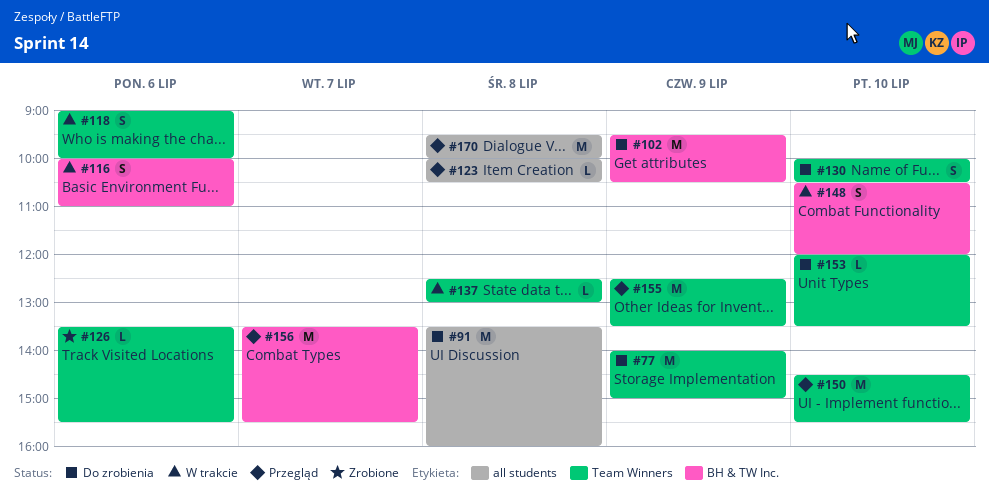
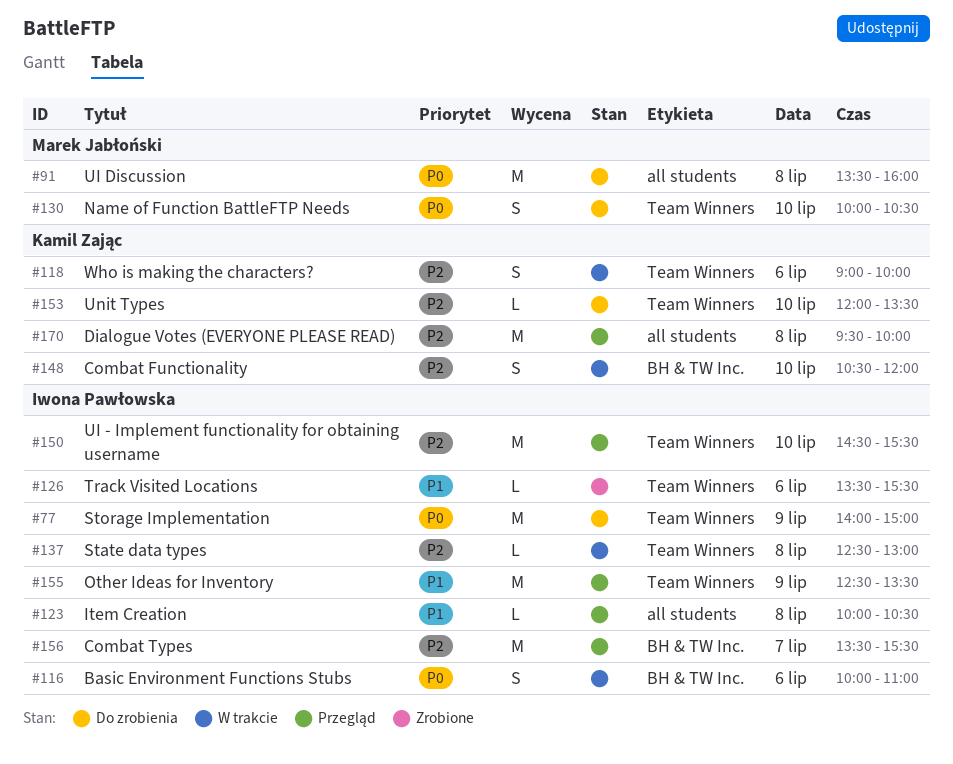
#102: present -> none

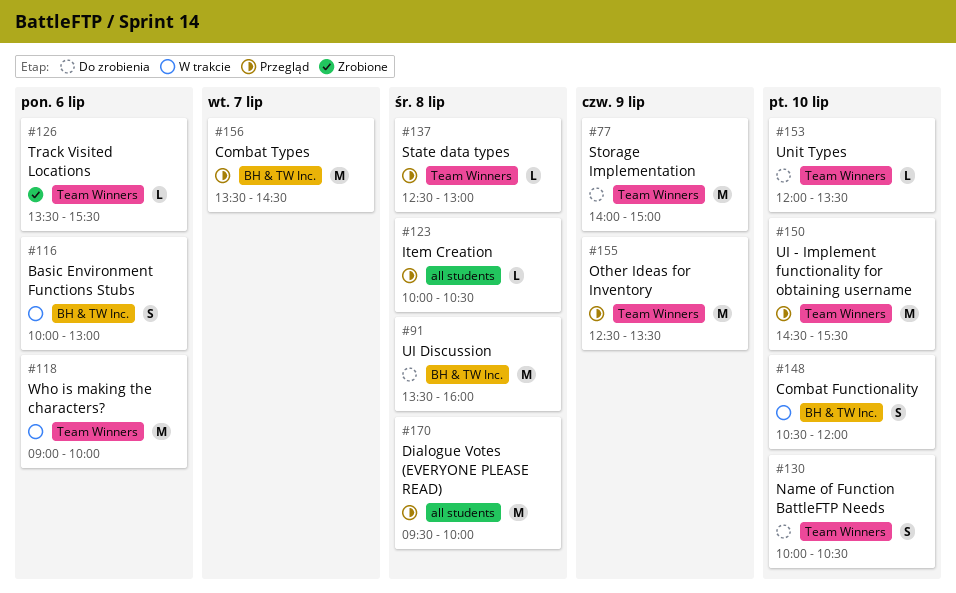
#91, label: all students -> BH & TW Inc.
#116, ends: 11:00 -> 13:00
#118, estimate: S -> M
#137, status: W trakcie -> Przegląd
#156, ends: 15:30 -> 14:30

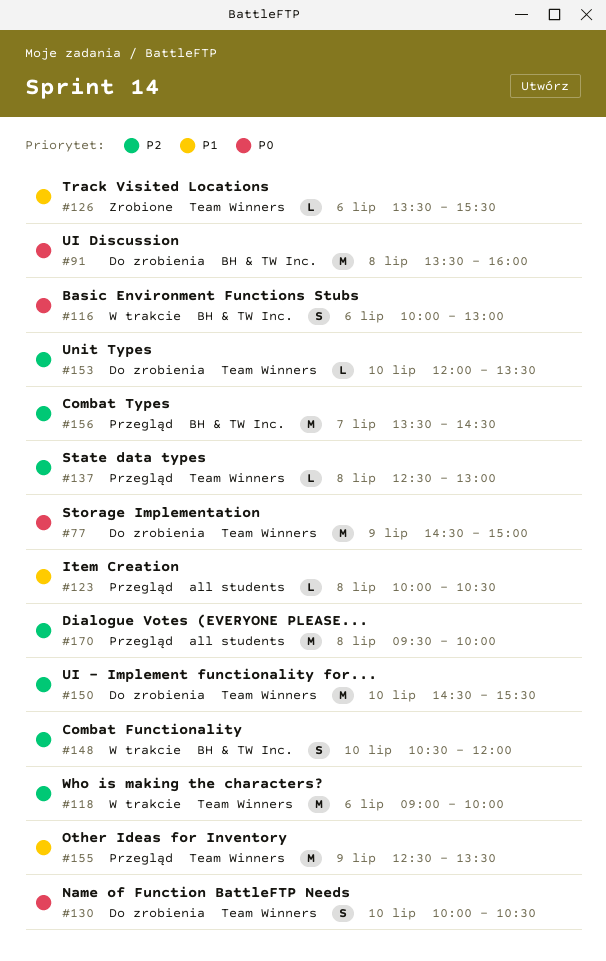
#77, begins: 14:00 -> 14:30
#150, status: Przegląd -> Do zrobienia

